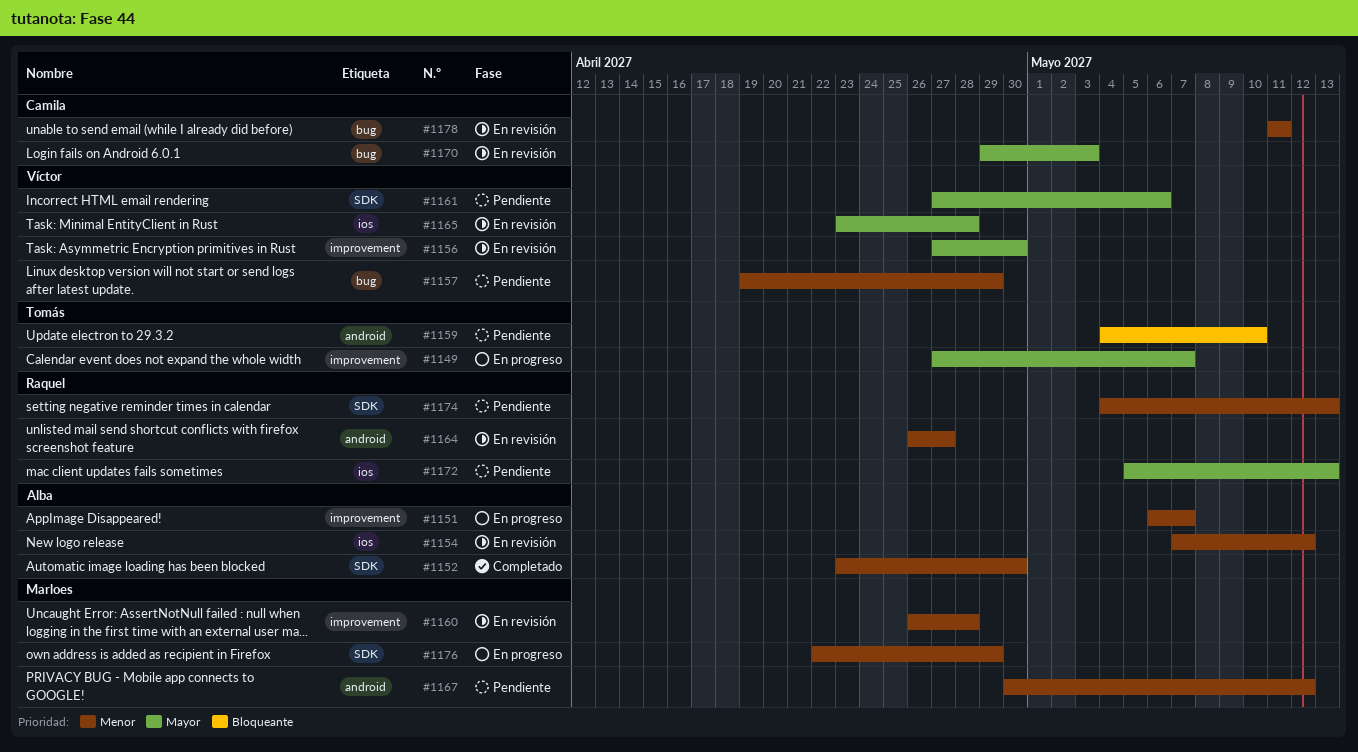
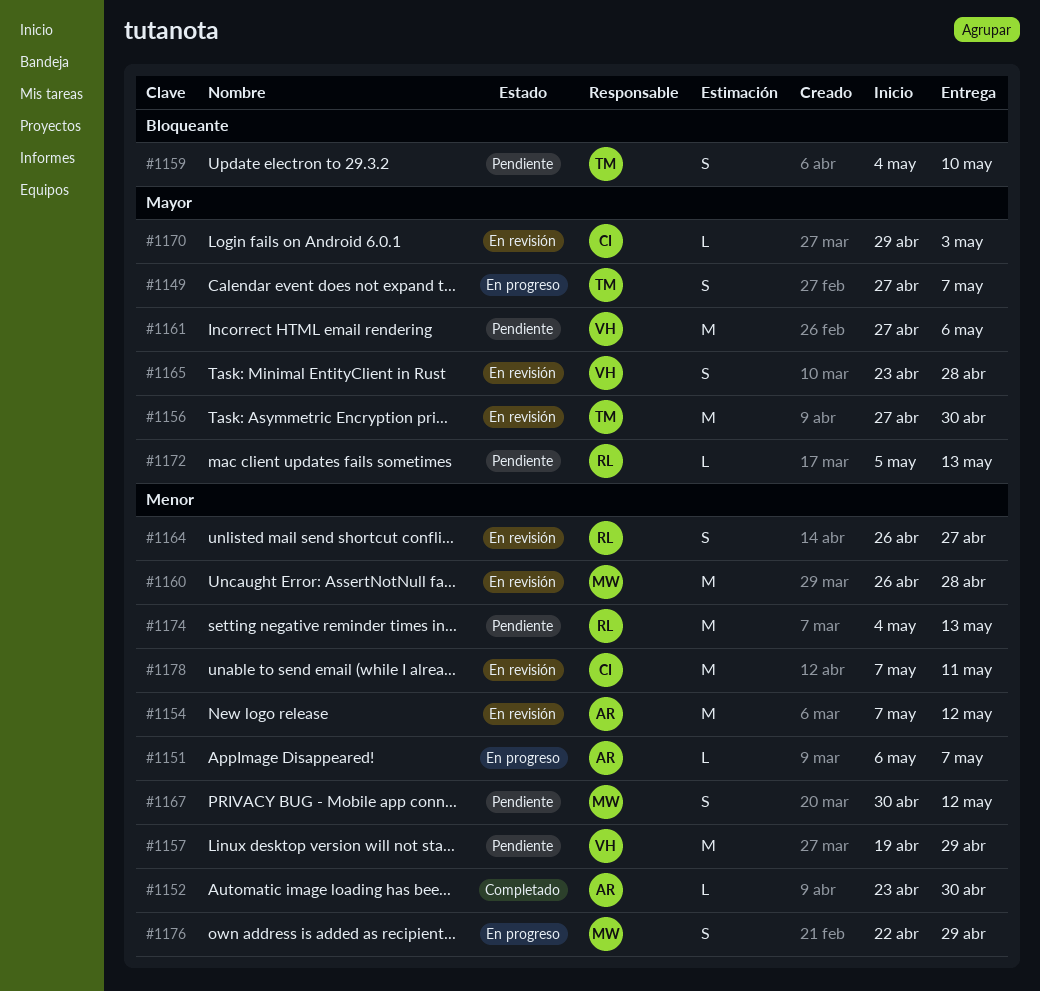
#1156, owner: Víctor -> Tomás
#1178, start: May 11 -> May 7

